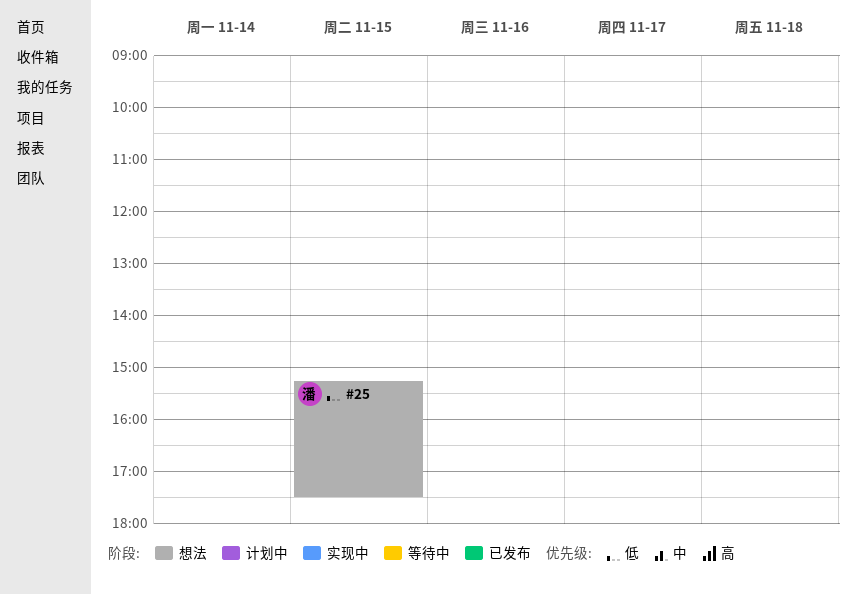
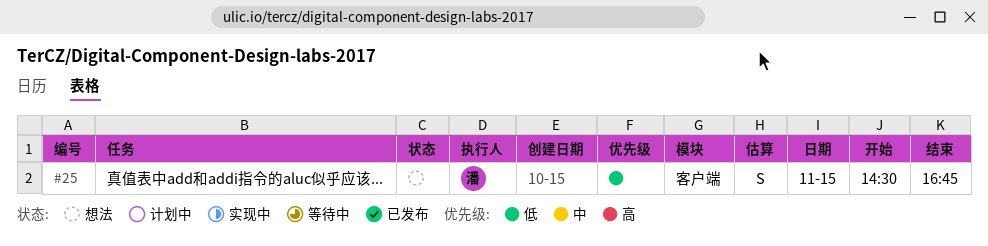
#25, begins: 15:15 -> 14:30
#25, ends: 17:30 -> 16:45

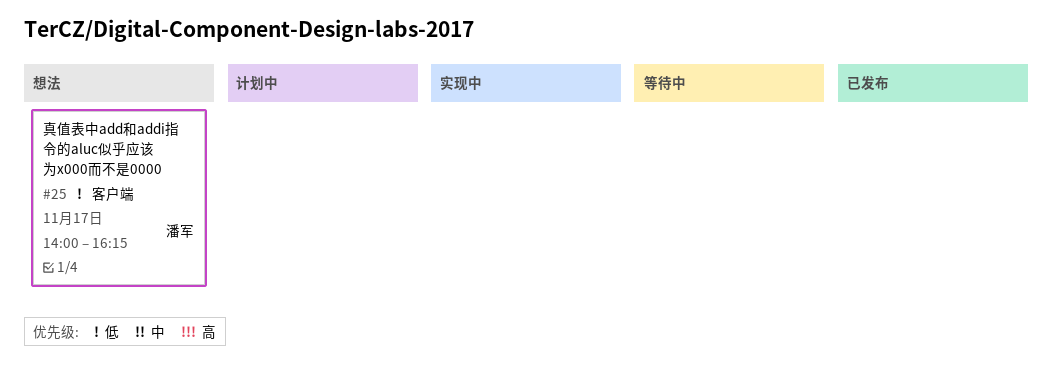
#25, day: Nov 15 -> Nov 17
#25, begins: 14:30 -> 14:00
#25, ends: 16:45 -> 16:15

